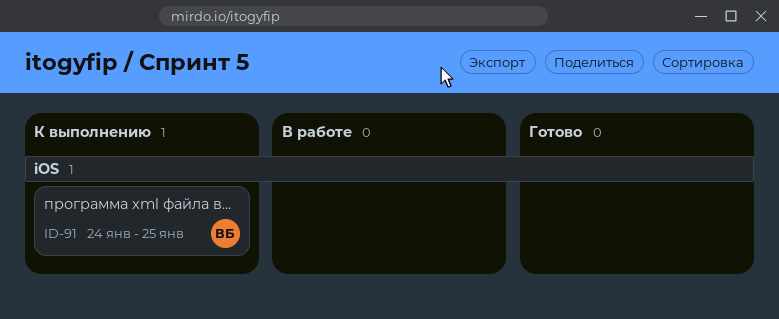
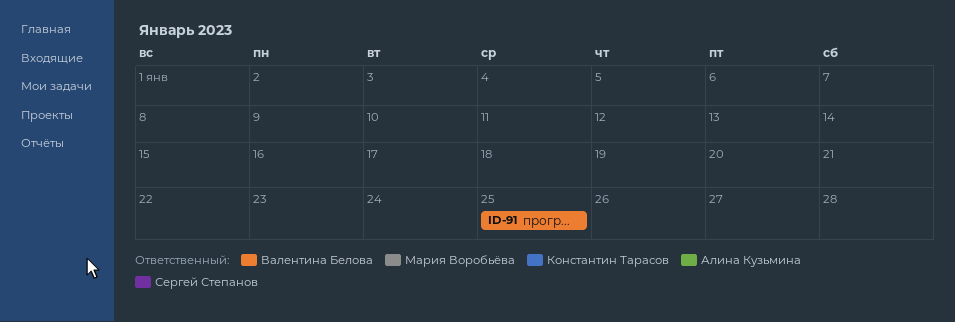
ID-91, start: Jan 24 -> Jan 25

